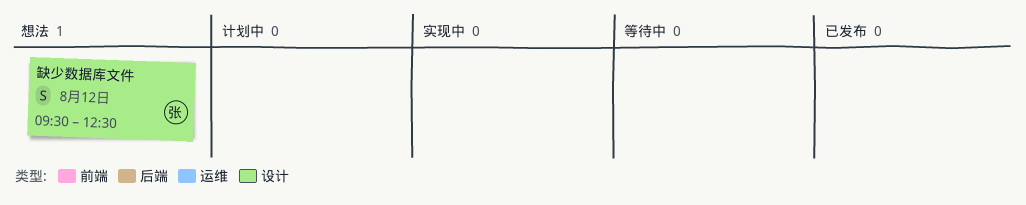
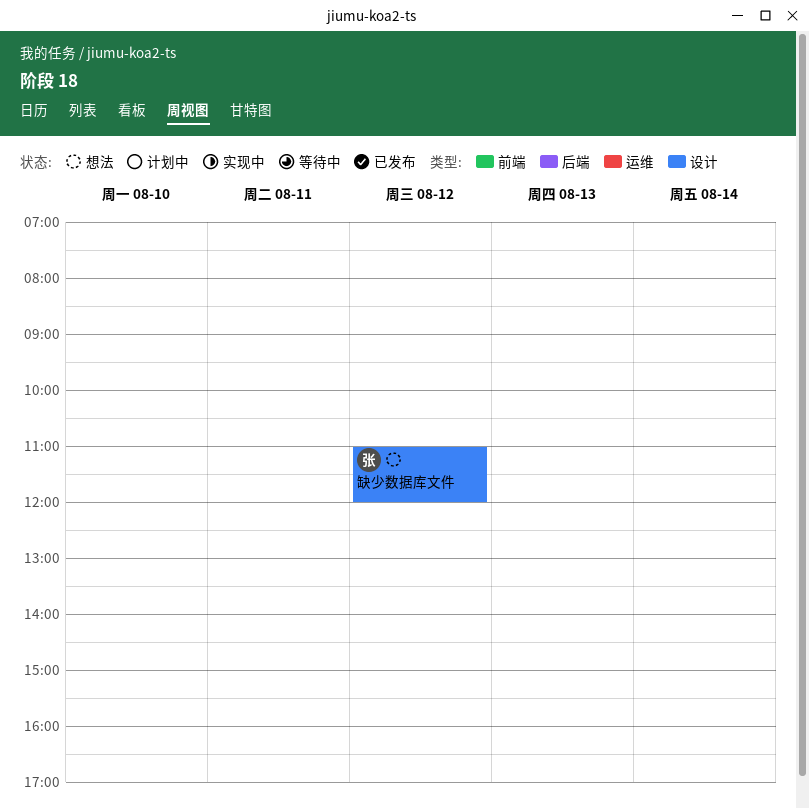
缺少数据库文件, begins: 09:30 -> 11:00
缺少数据库文件, ends: 12:30 -> 12:00

